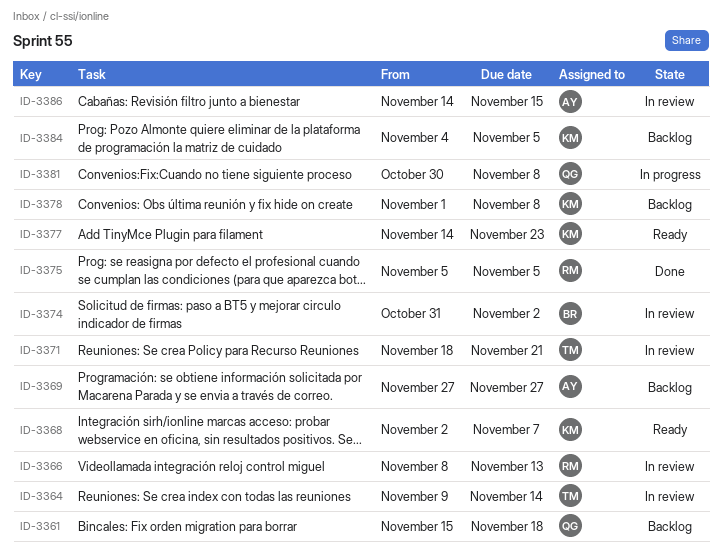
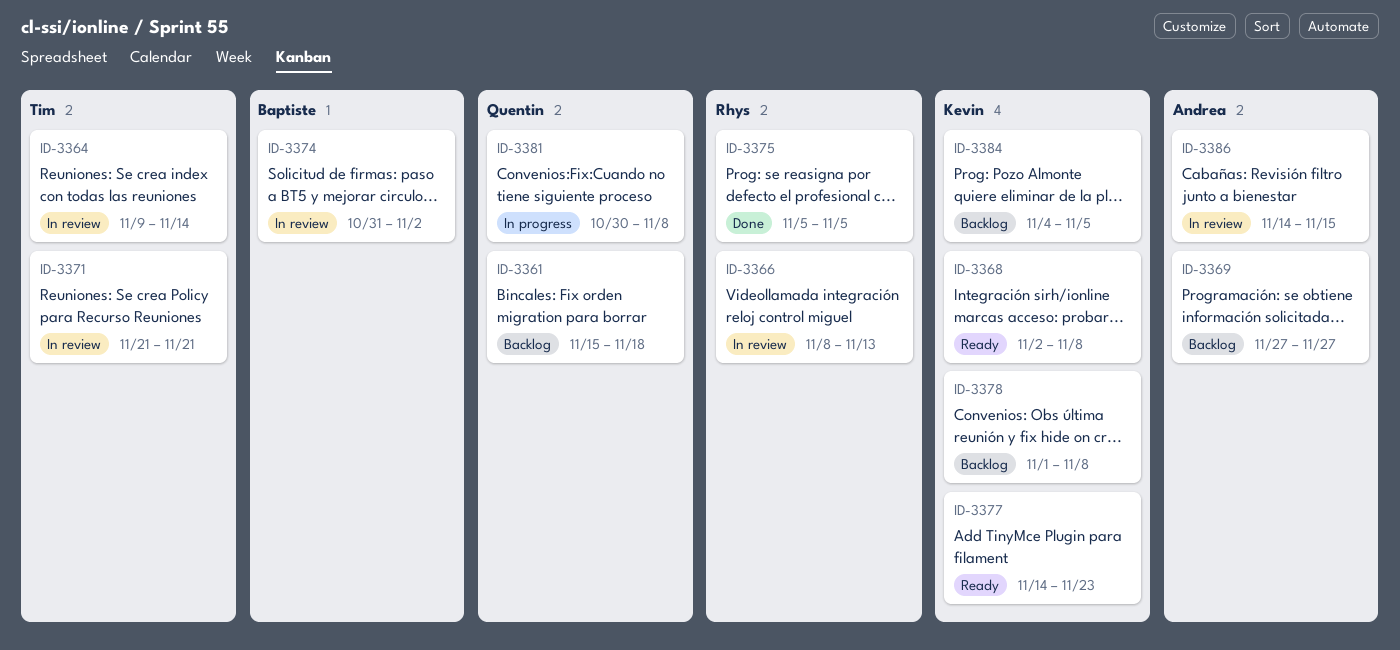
ID-3368, due: Nov 7 -> Nov 8
ID-3371, start: Nov 18 -> Nov 21

